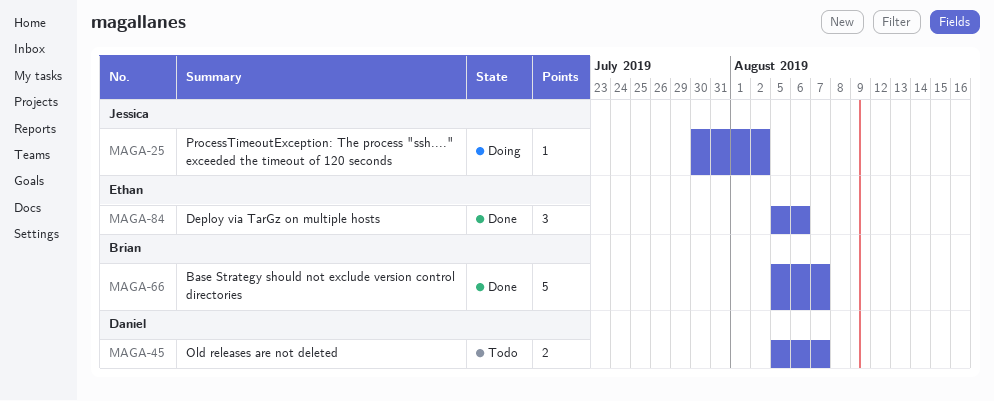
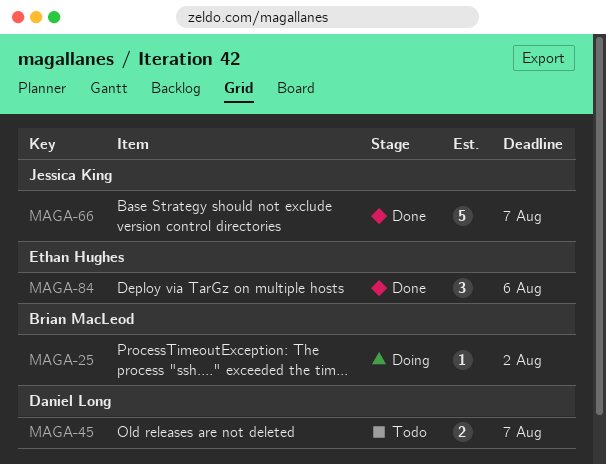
MAGA-25, owner: Jessica King -> Brian MacLeod
MAGA-66, owner: Brian MacLeod -> Jessica King

